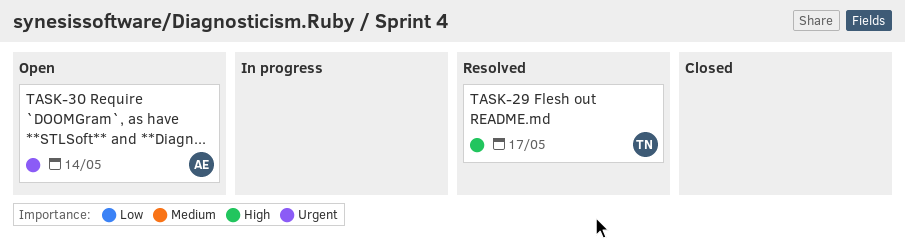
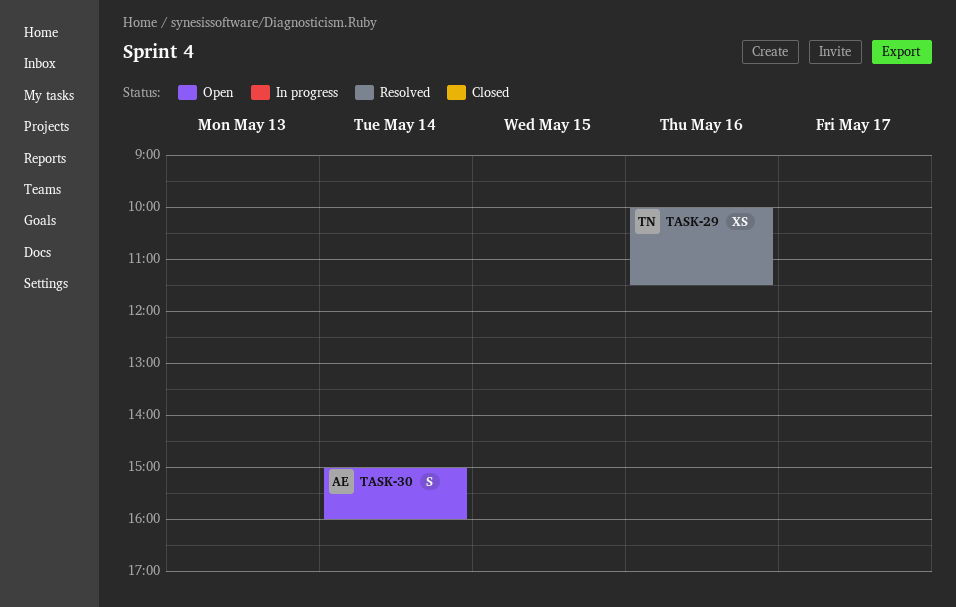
TASK-29, day: May 17 -> May 16

